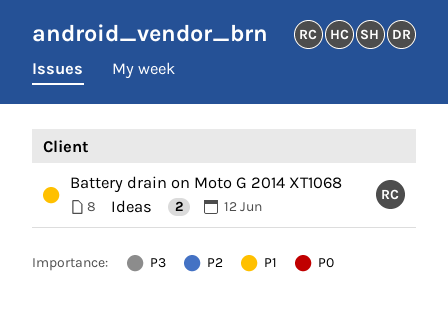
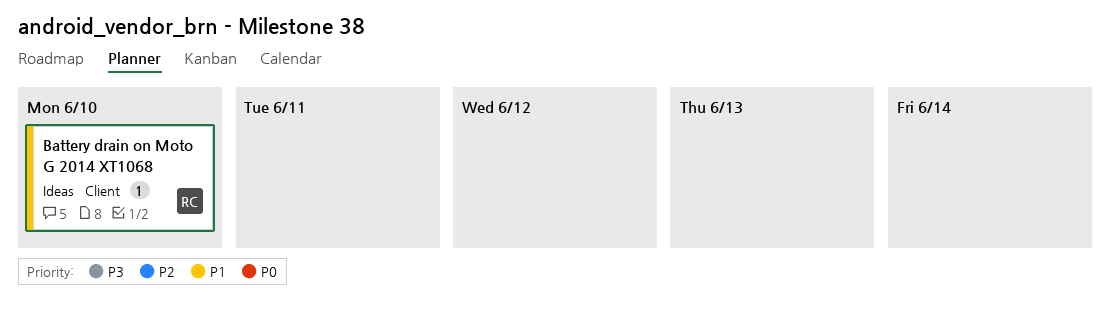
Battery drain on Moto G 2014 XT1068, estimate: 2 -> 1
Battery drain on Moto G 2014 XT1068, due: Jun 12 -> Jun 10

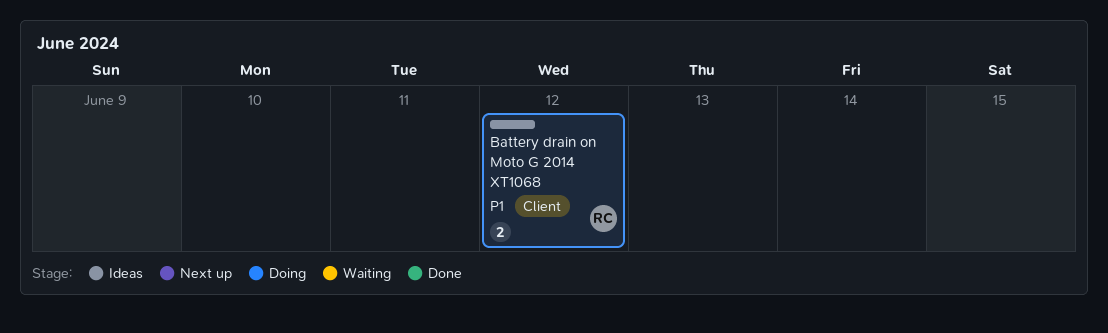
Battery drain on Moto G 2014 XT1068, estimate: 1 -> 2
Battery drain on Moto G 2014 XT1068, due: Jun 10 -> Jun 12

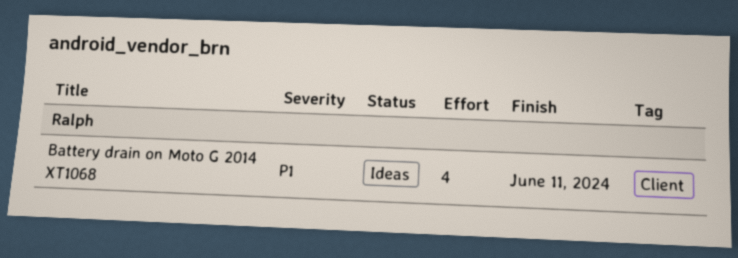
Battery drain on Moto G 2014 XT1068, estimate: 2 -> 4
Battery drain on Moto G 2014 XT1068, due: Jun 12 -> Jun 11

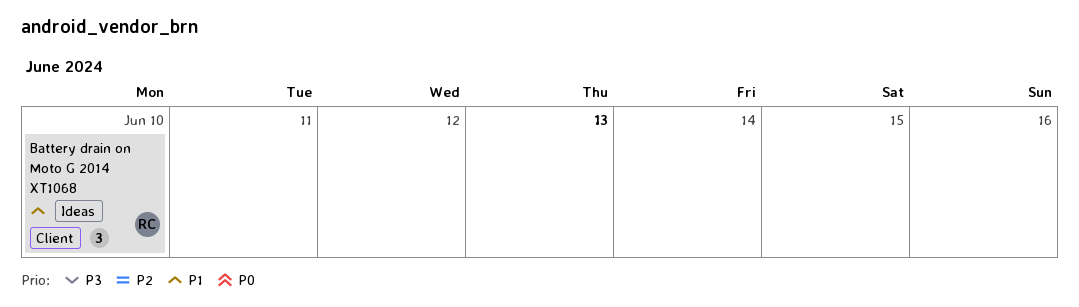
Battery drain on Moto G 2014 XT1068, estimate: 4 -> 3
Battery drain on Moto G 2014 XT1068, due: Jun 11 -> Jun 10

